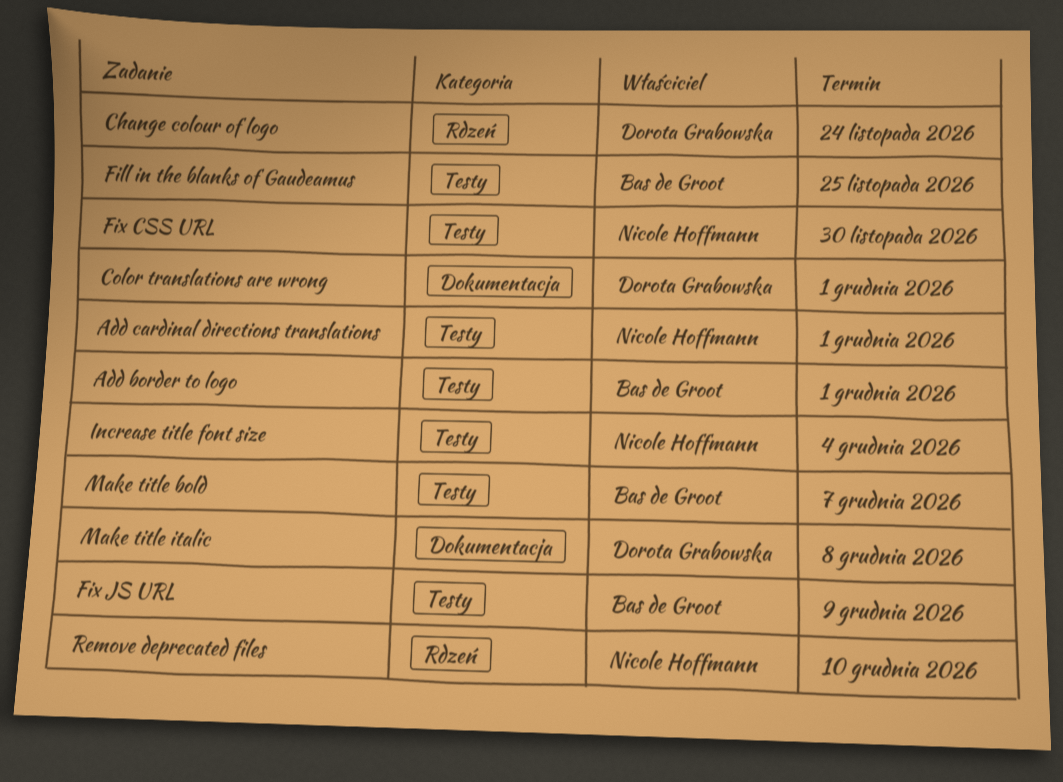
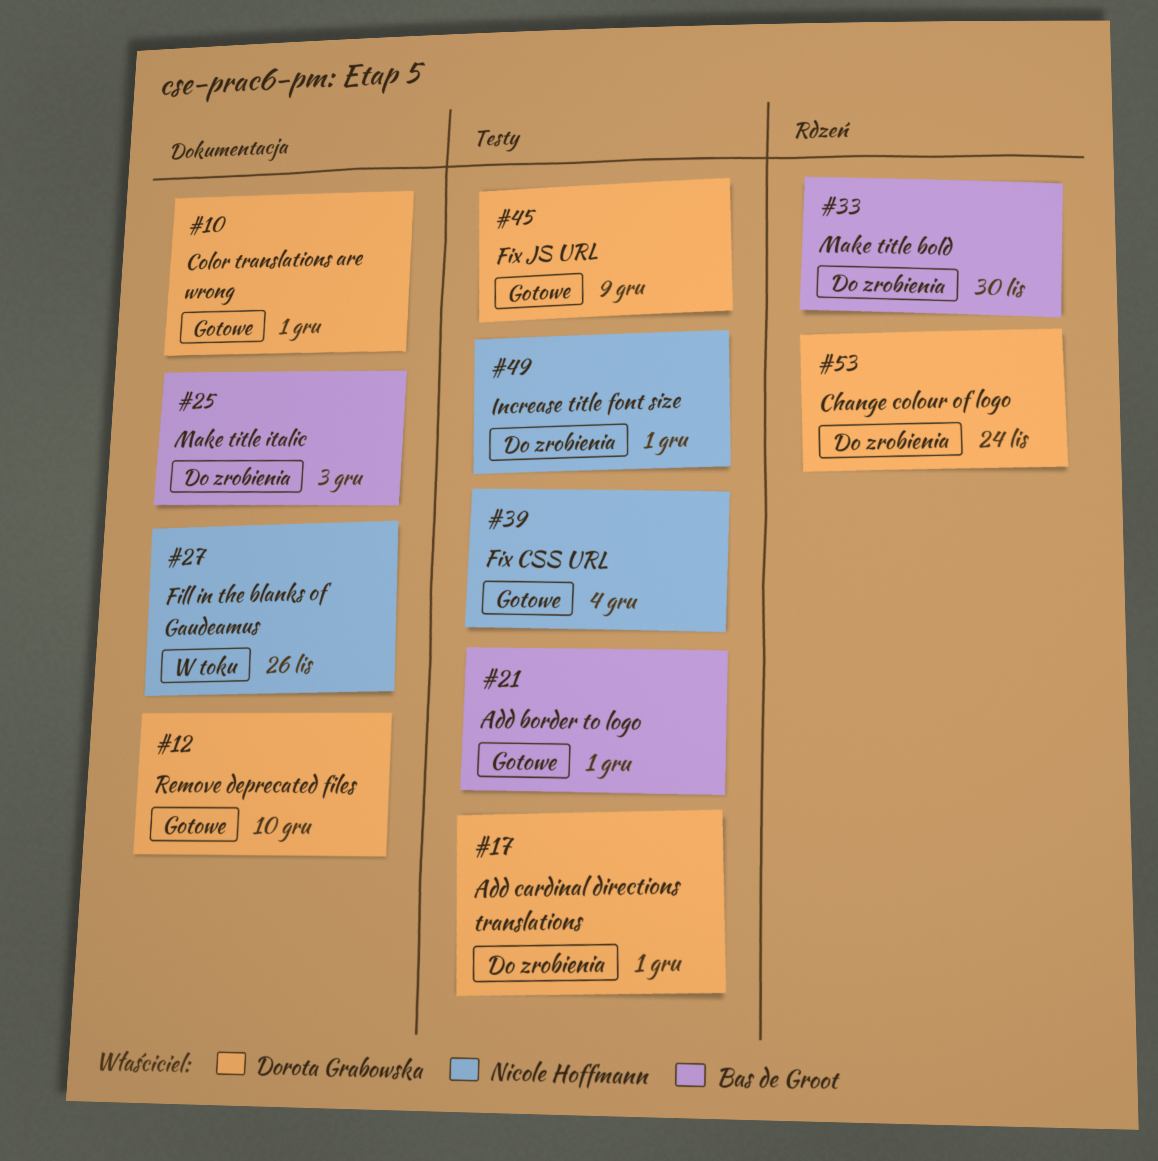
Add cardinal directions translations, owner: Nicole Hoffmann -> Dorota Grabowska
Fill in the blanks of Gaudeamus, owner: Bas de Groot -> Nicole Hoffmann
Fill in the blanks of Gaudeamus, label: Testy -> Dokumentacja
Fill in the blanks of Gaudeamus, due: Nov 25 -> Nov 26
Fix CSS URL, due: Nov 30 -> Dec 4
Fix JS URL, owner: Bas de Groot -> Dorota Grabowska
Increase title font size, due: Dec 4 -> Dec 1
Make title bold, label: Testy -> Rdzeń
Make title bold, due: Dec 7 -> Nov 30
Make title italic, owner: Dorota Grabowska -> Bas de Groot
Make title italic, due: Dec 8 -> Dec 3
Remove deprecated files, owner: Nicole Hoffmann -> Dorota Grabowska
Remove deprecated files, label: Rdzeń -> Dokumentacja

